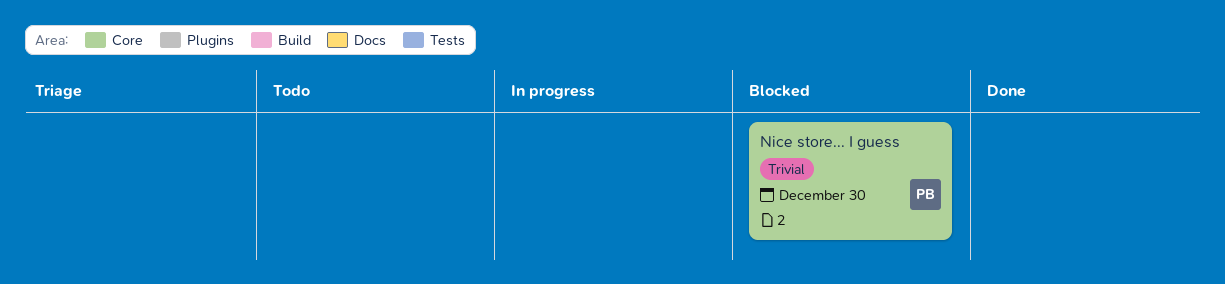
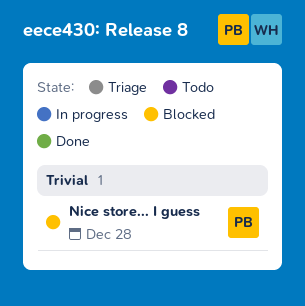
Nice store... I guess, due: Dec 30 -> Dec 28

